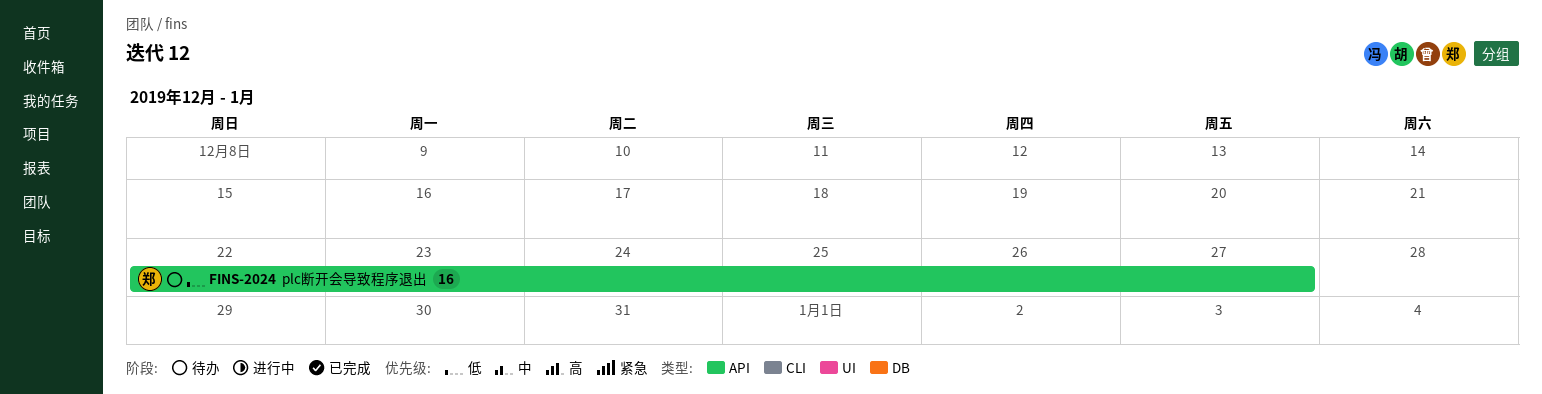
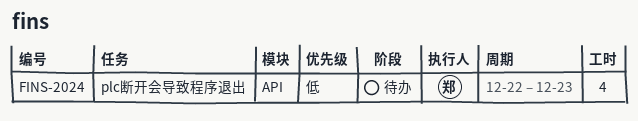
FINS-2024, estimate: 16 -> 4
FINS-2024, due: Dec 27 -> Dec 23

